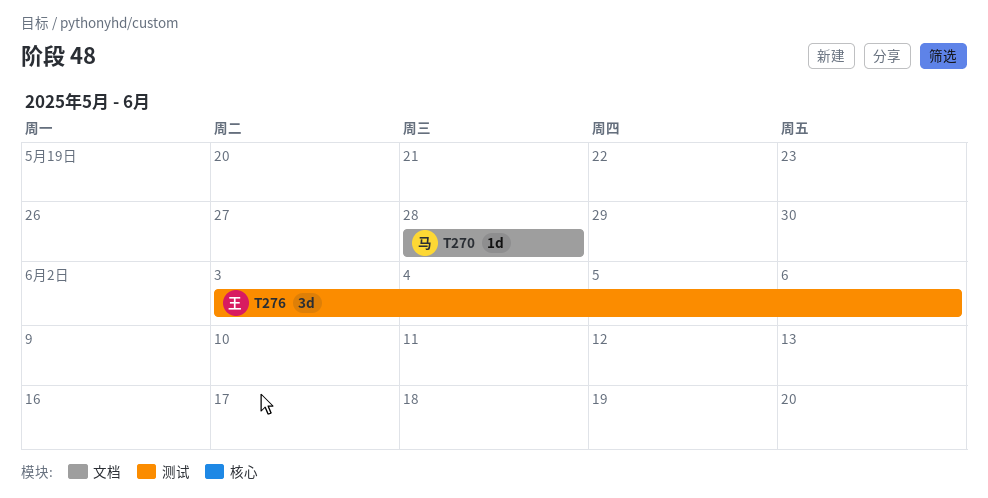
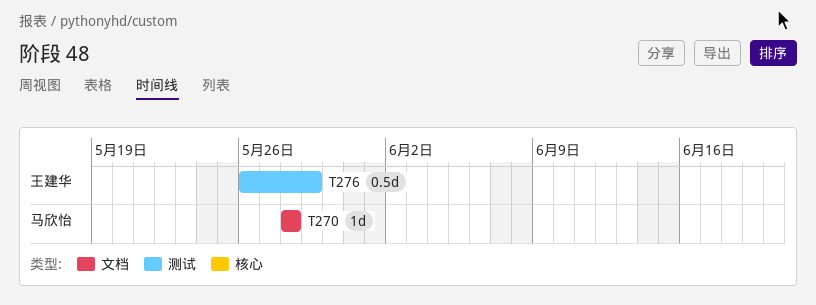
T276, estimate: 3d -> 0.5d
T276, start: Jun 3 -> May 26
T276, due: Jun 6 -> May 29

